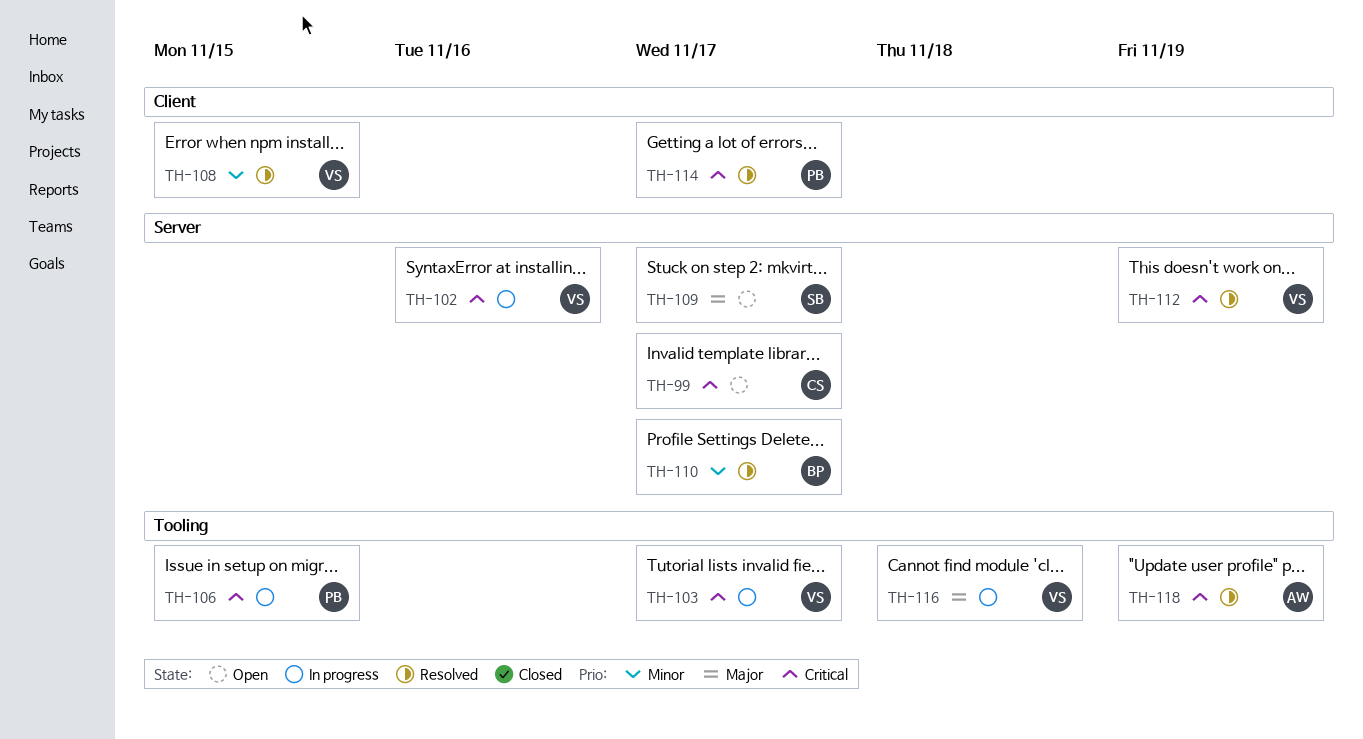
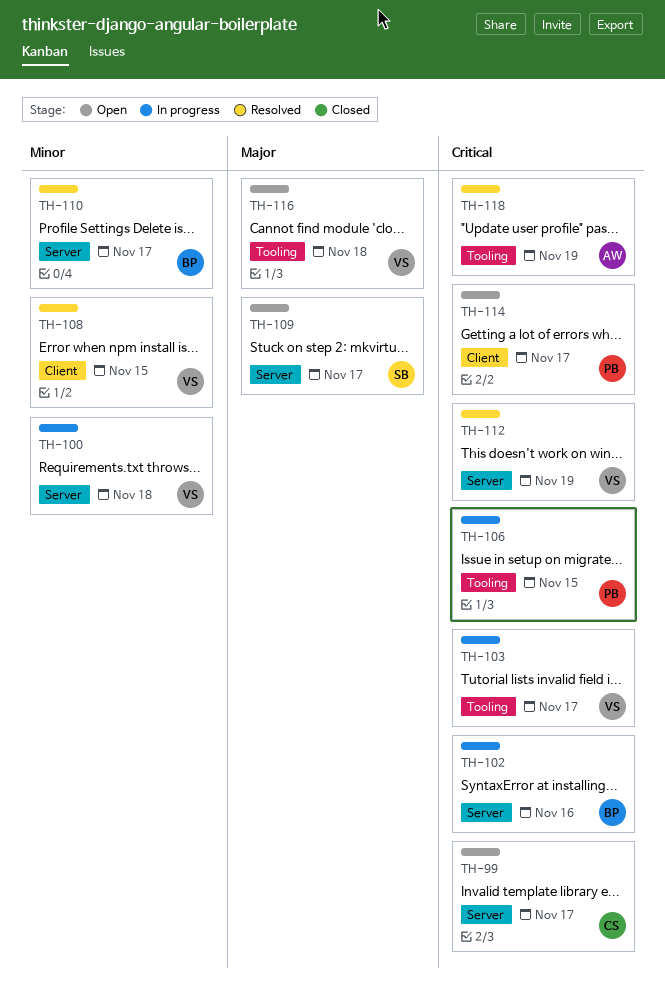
TH-100: none -> present
TH-102, owner: VS -> BP
TH-114, status: Resolved -> Open
TH-116, status: In progress -> Open

